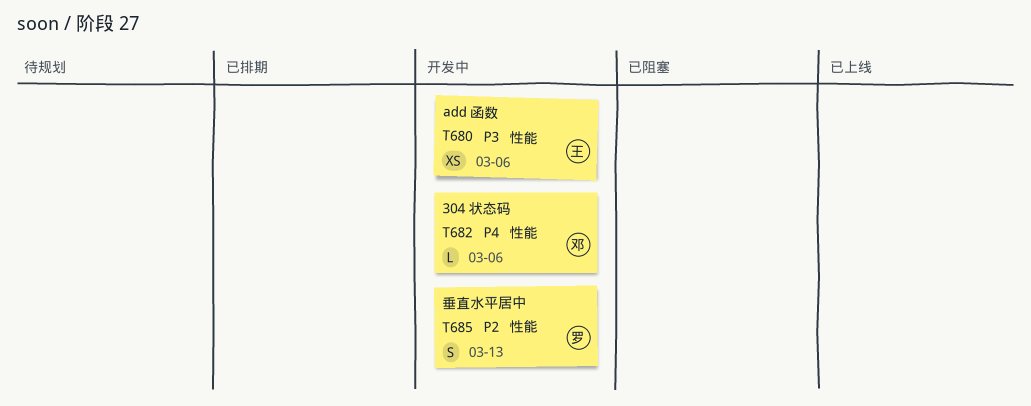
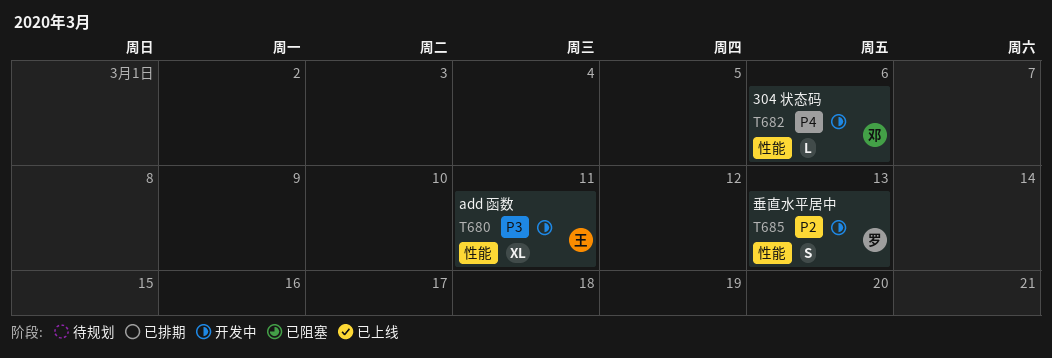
T680, estimate: XS -> XL
T680, due: Mar 6 -> Mar 11

